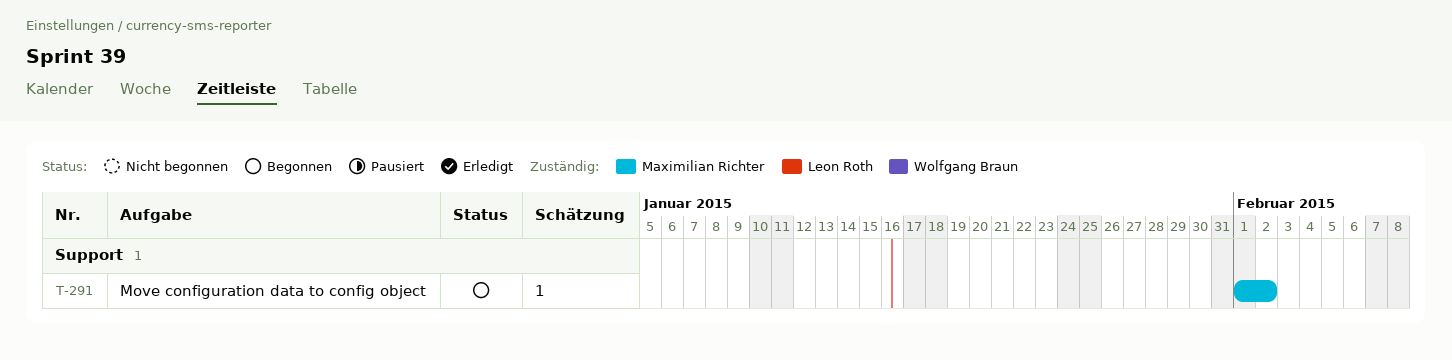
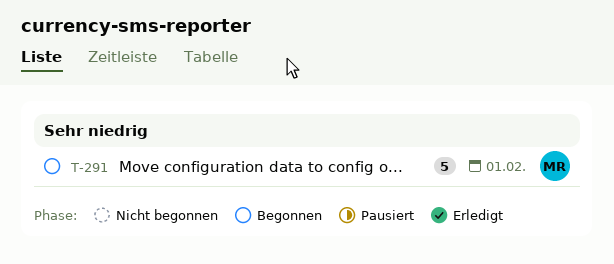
T-291, estimate: 1 -> 5
T-291, due: Feb 2 -> Feb 1

